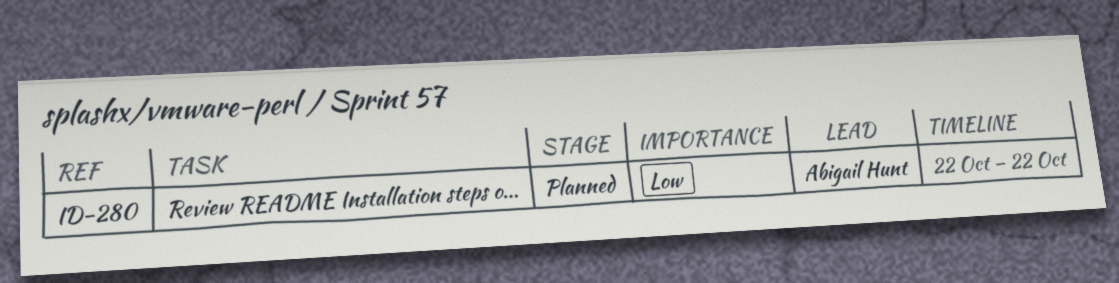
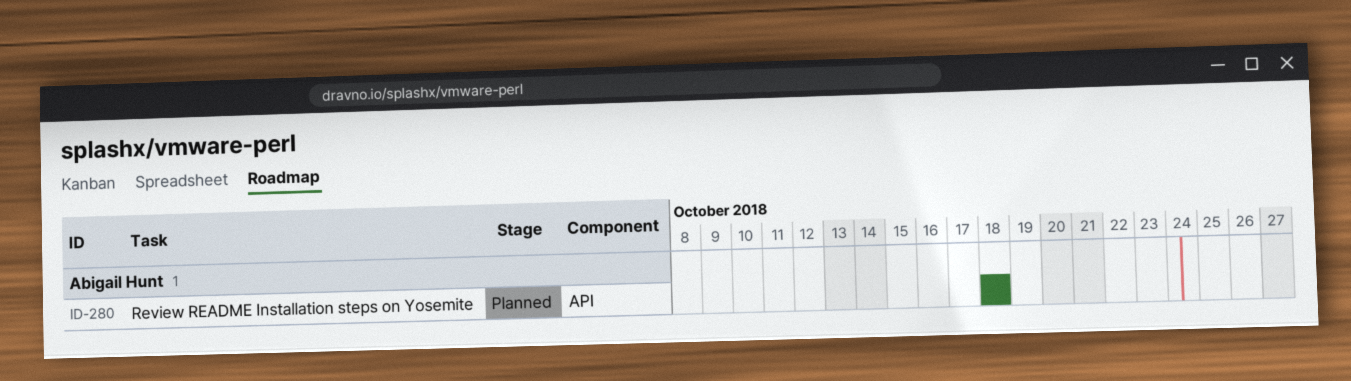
ID-280, start: Oct 22 -> Oct 18
ID-280, due: Oct 22 -> Oct 18

